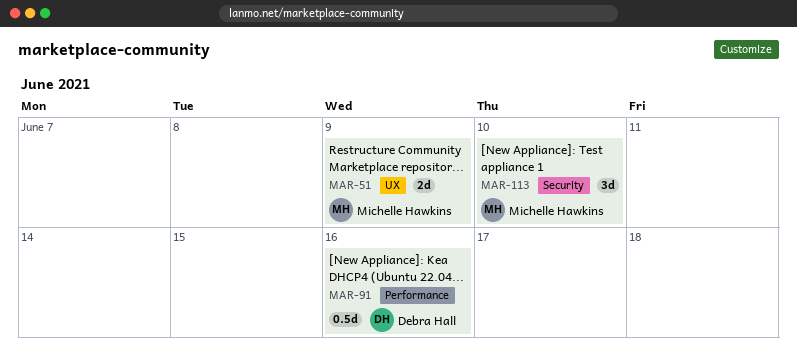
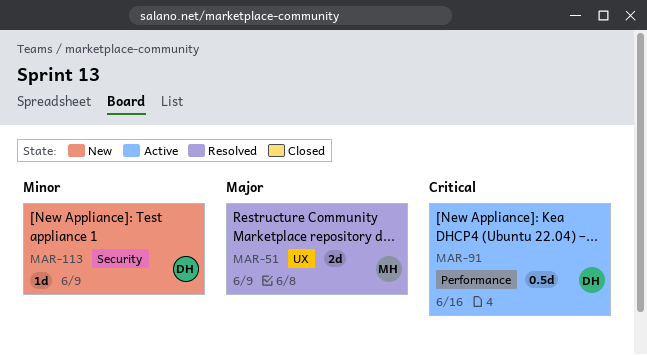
MAR-113, owner: Michelle Hawkins -> Debra Hall
MAR-113, estimate: 3d -> 1d
MAR-113, due: Jun 10 -> Jun 9

